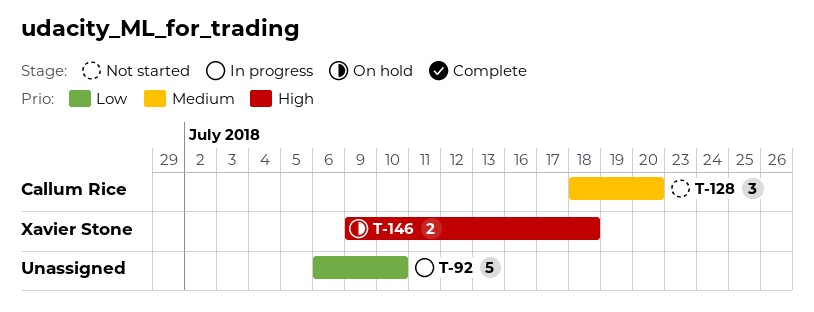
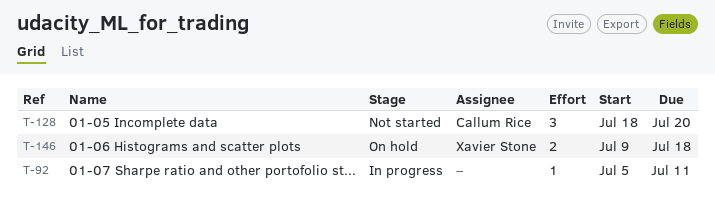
T-92, estimate: 5 -> 1
T-92, start: Jul 6 -> Jul 5
T-92, due: Jul 10 -> Jul 11

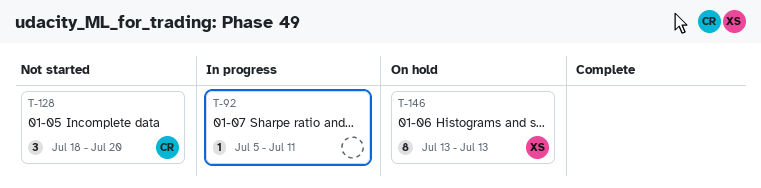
T-146, estimate: 2 -> 8
T-146, start: Jul 9 -> Jul 13
T-146, due: Jul 18 -> Jul 13

